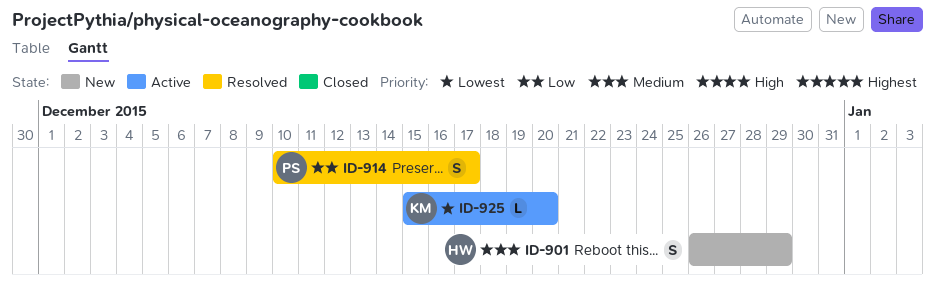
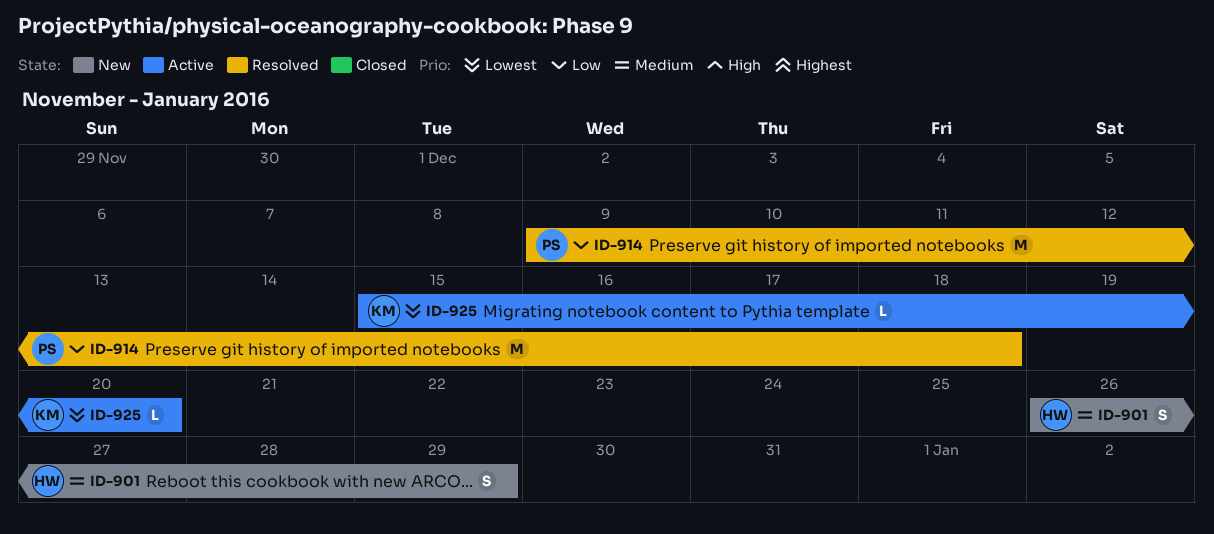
ID-914, estimate: S -> M
ID-914, start: Dec 10 -> Dec 9
ID-914, due: Dec 17 -> Dec 18

